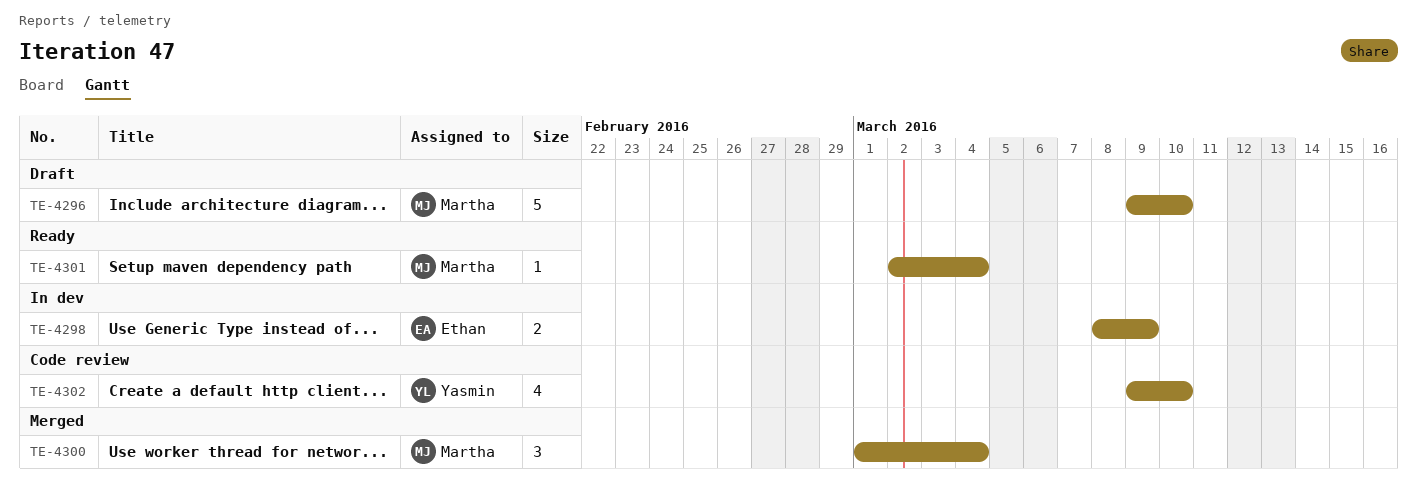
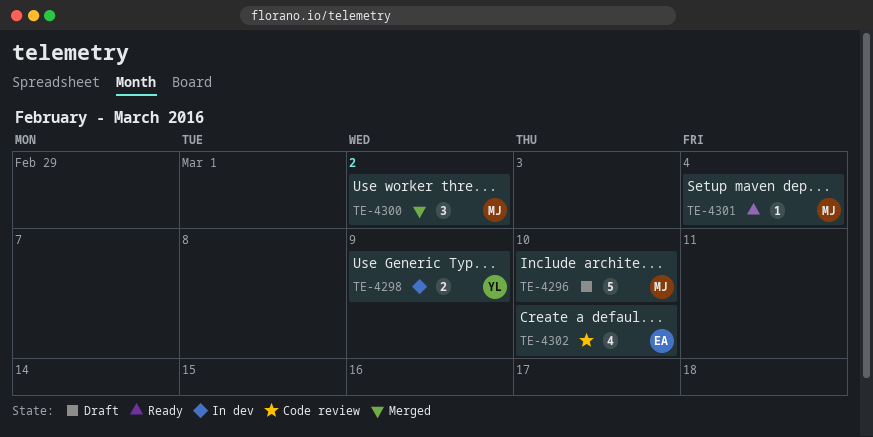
TE-4298, owner: Ethan -> Yasmin
TE-4300, due: Mar 4 -> Mar 2
TE-4302, owner: Yasmin -> Ethan

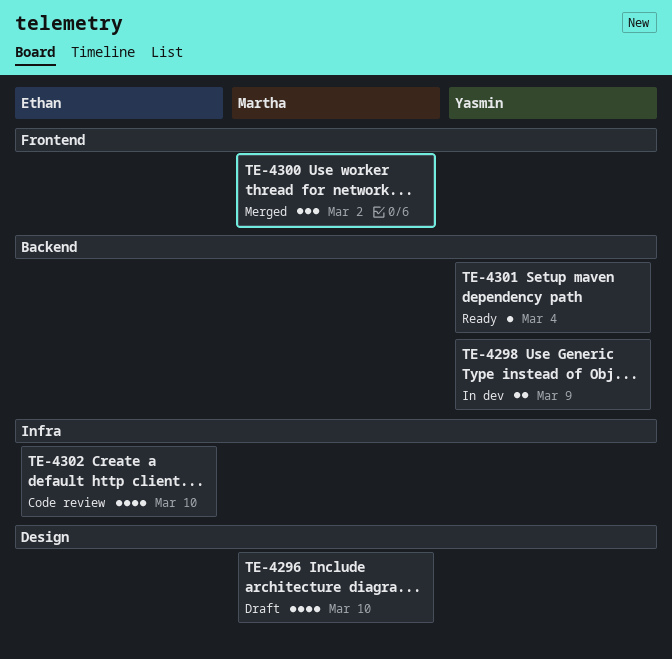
TE-4296, estimate: 5 -> 4
TE-4301, owner: Martha -> Yasmin

